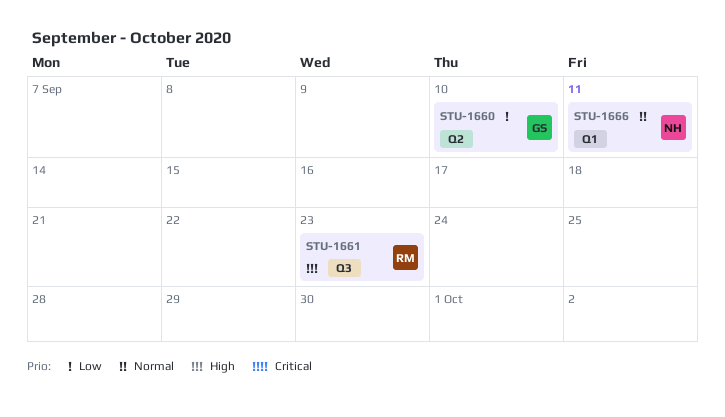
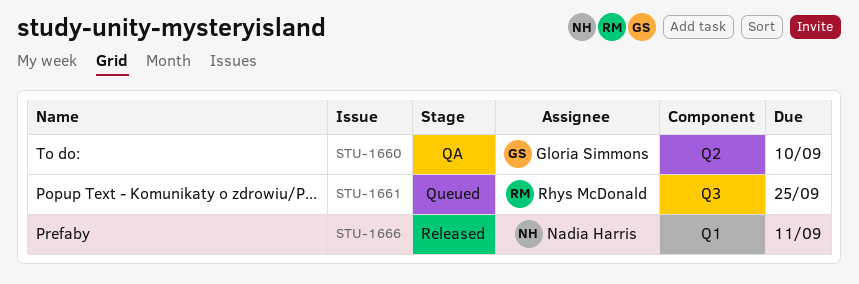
STU-1661, due: Sep 23 -> Sep 25

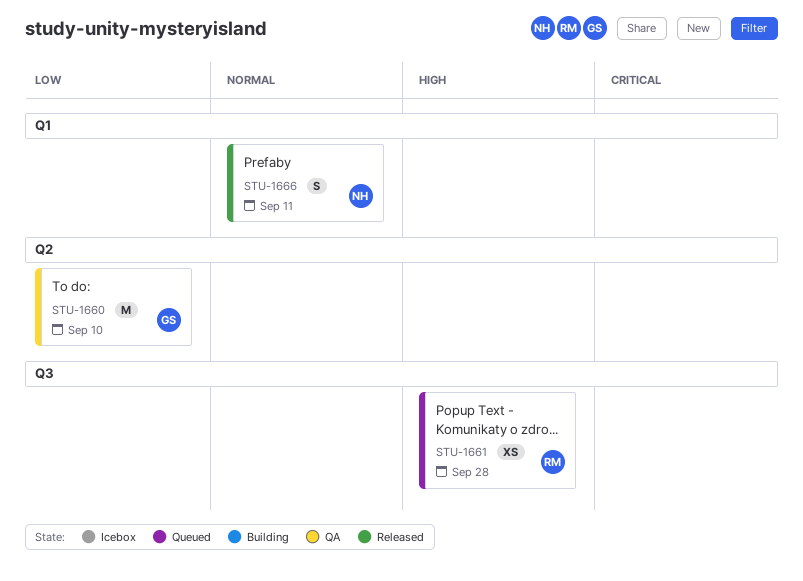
STU-1661, due: Sep 25 -> Sep 28

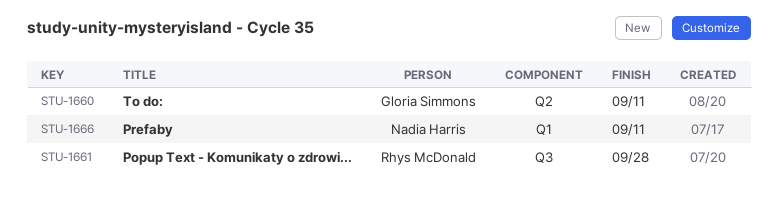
STU-1660, due: Sep 10 -> Sep 11

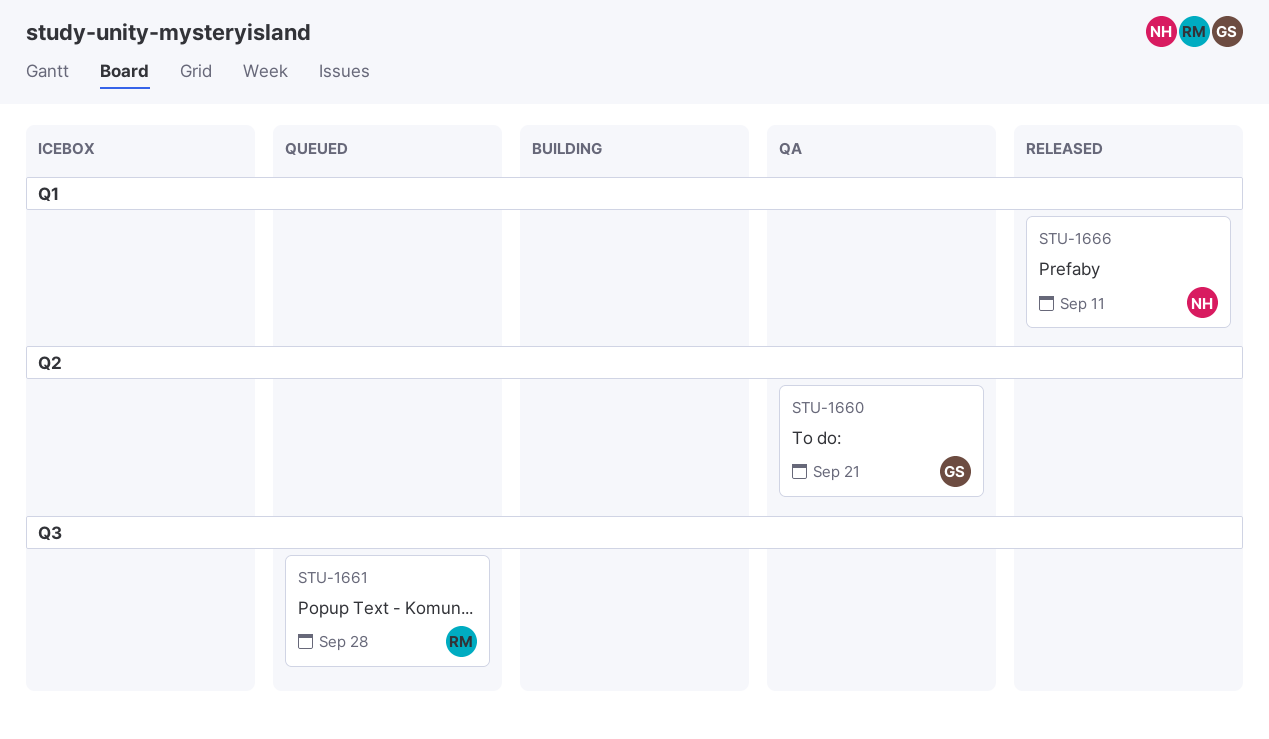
STU-1660, due: Sep 11 -> Sep 21

